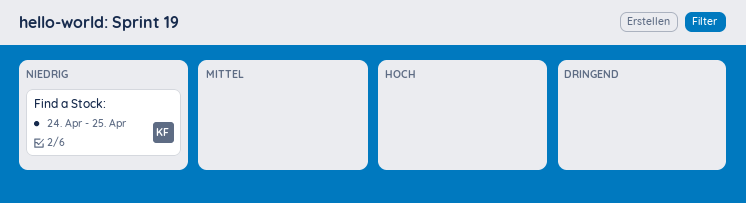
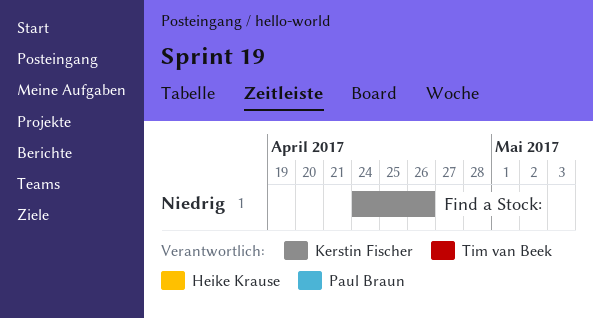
Find a Stock:, due: Apr 25 -> Apr 26

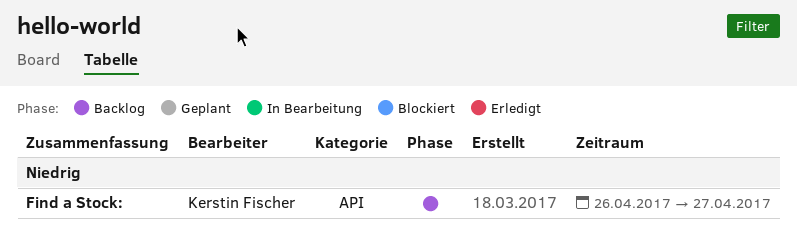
Find a Stock:, start: Apr 24 -> Apr 26
Find a Stock:, due: Apr 26 -> Apr 27

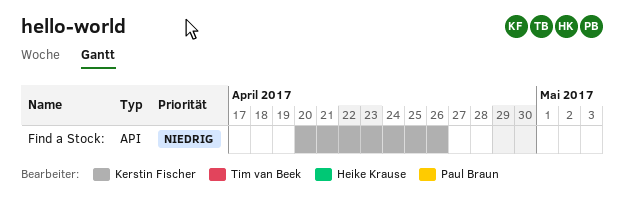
Find a Stock:, start: Apr 26 -> Apr 20
Find a Stock:, due: Apr 27 -> Apr 26

